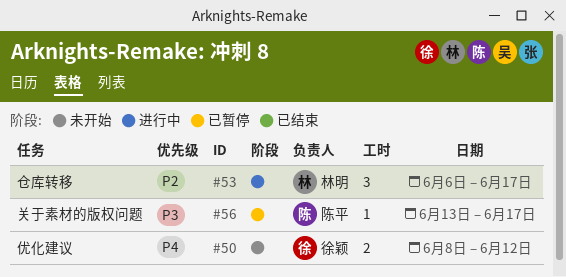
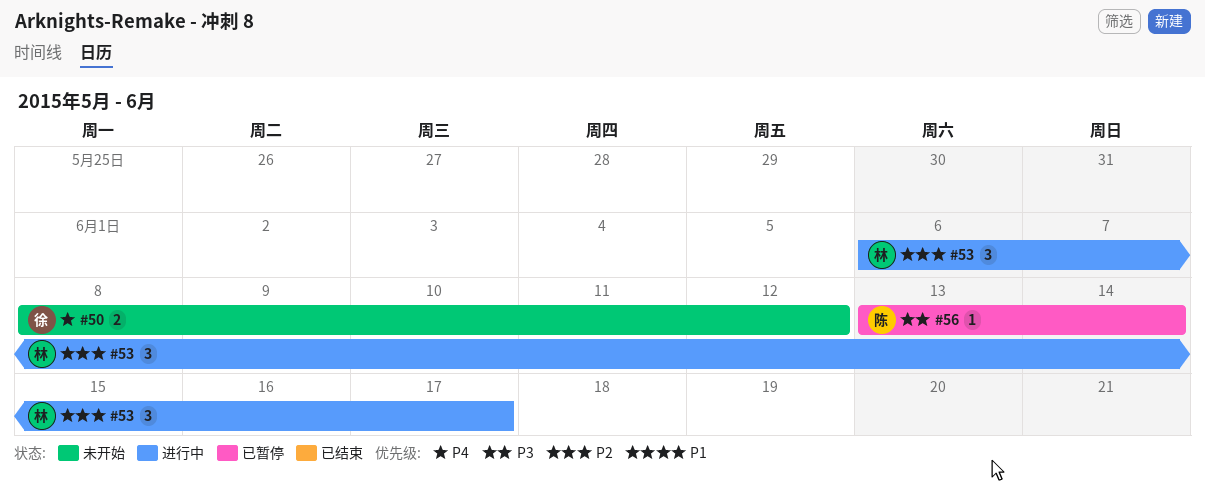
#56, due: Jun 17 -> Jun 14

